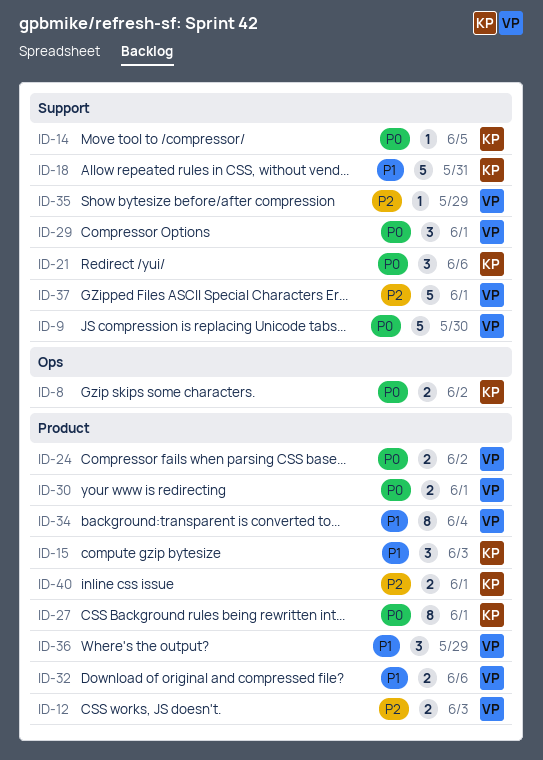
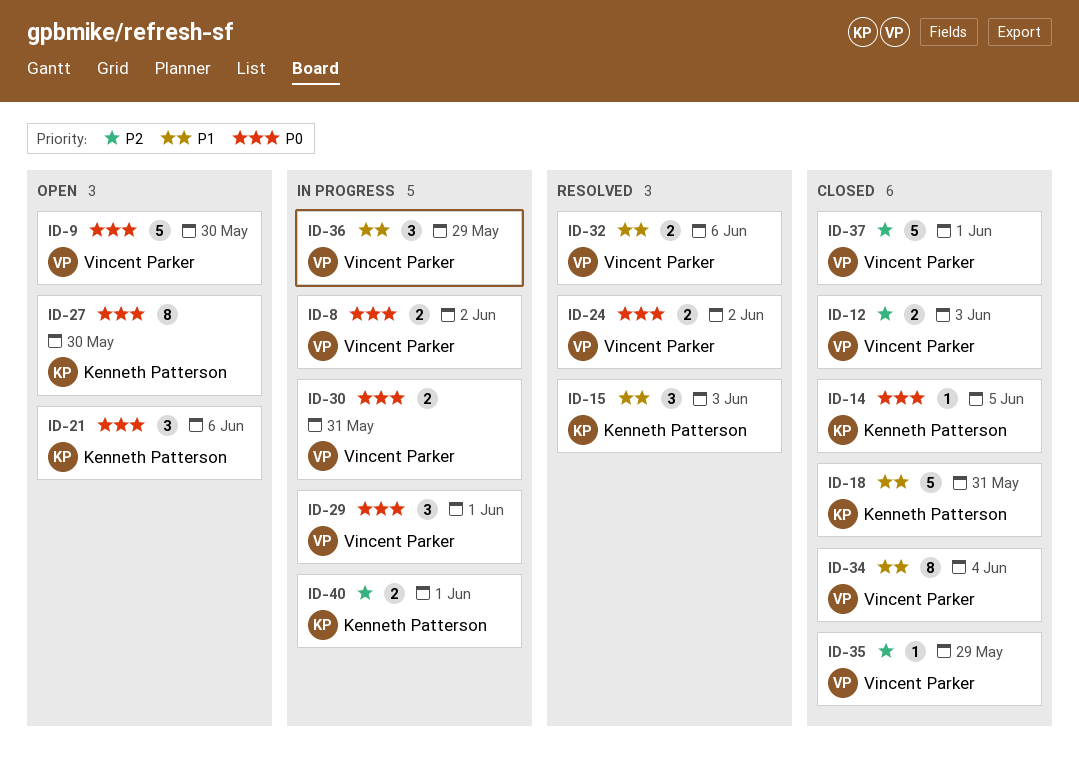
ID-8, owner: Kenneth Patterson -> Vincent Parker
ID-27, due: Jun 1 -> May 30
ID-30, due: Jun 1 -> May 31

